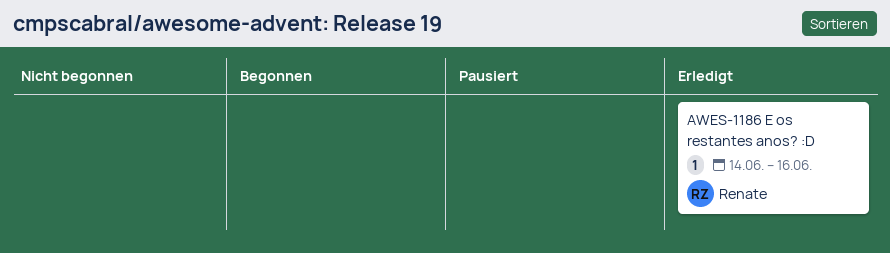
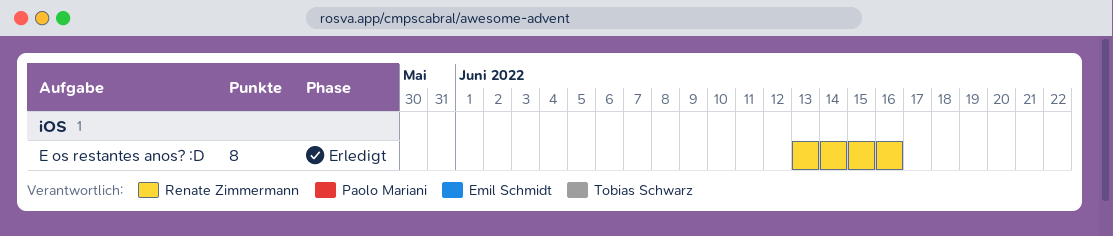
E os restantes anos? :D, estimate: 1 -> 8
E os restantes anos? :D, start: Jun 14 -> Jun 13

